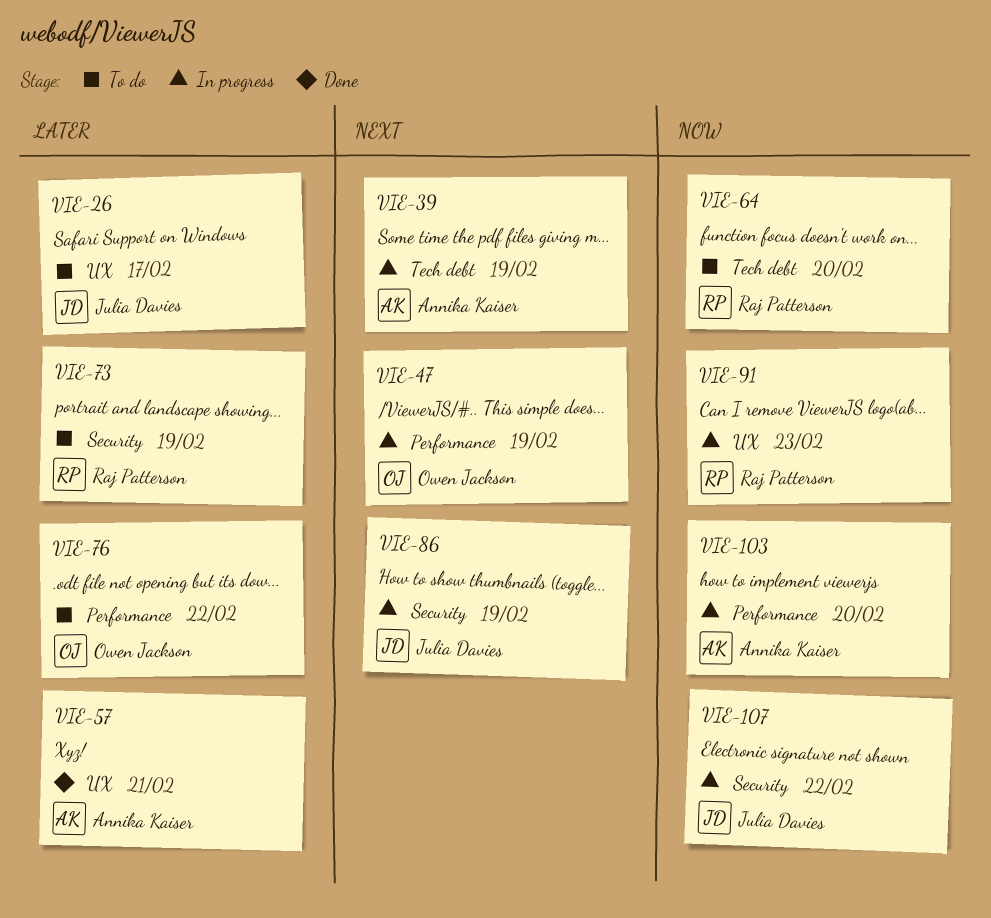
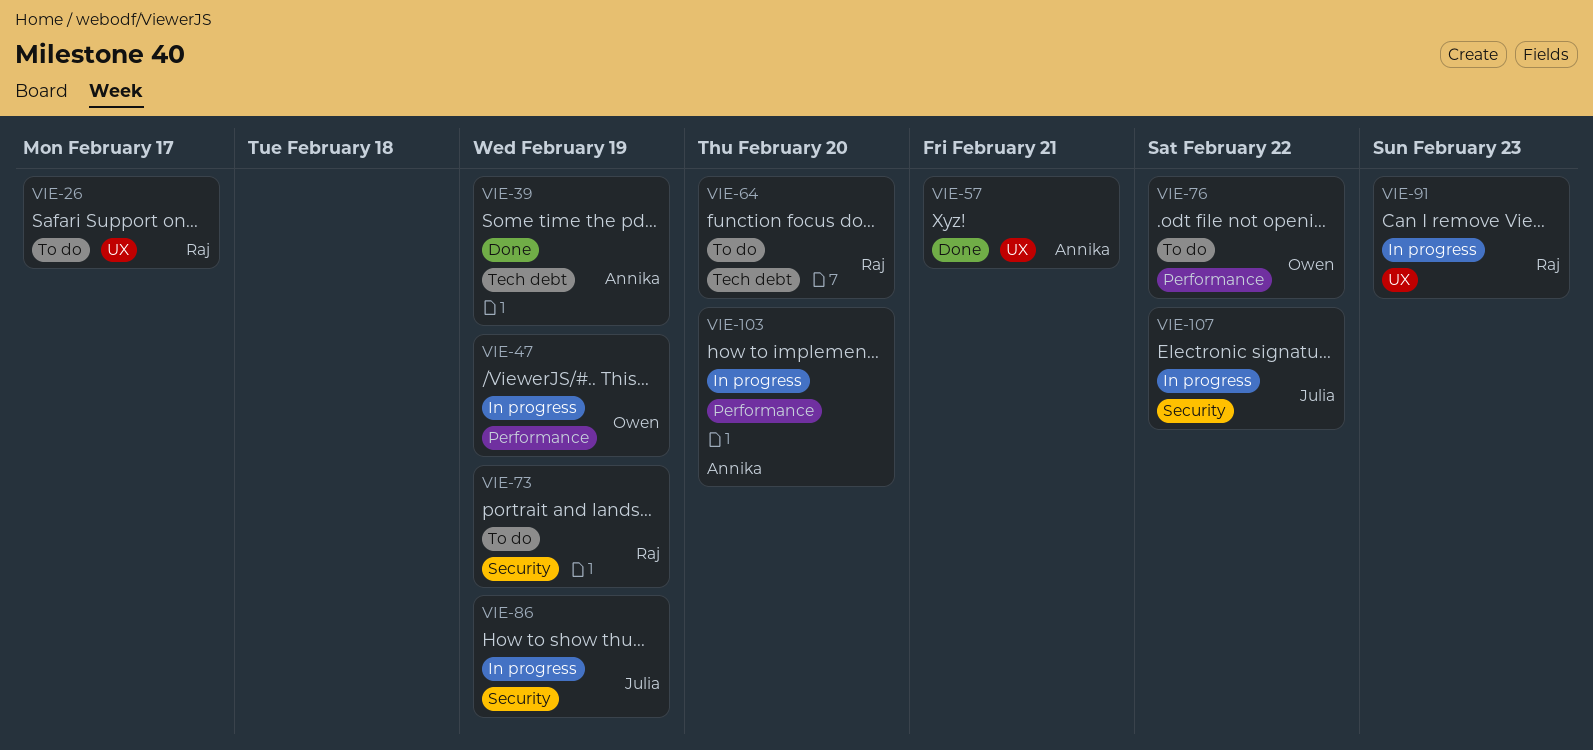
VIE-26, owner: Julia Davies -> Raj Patterson
VIE-39, status: In progress -> Done

